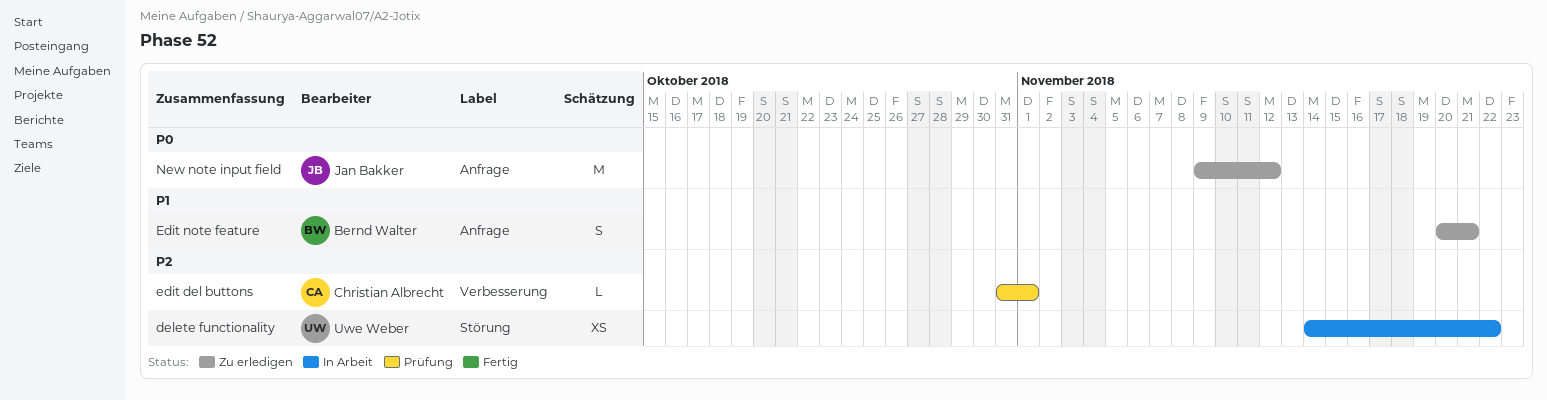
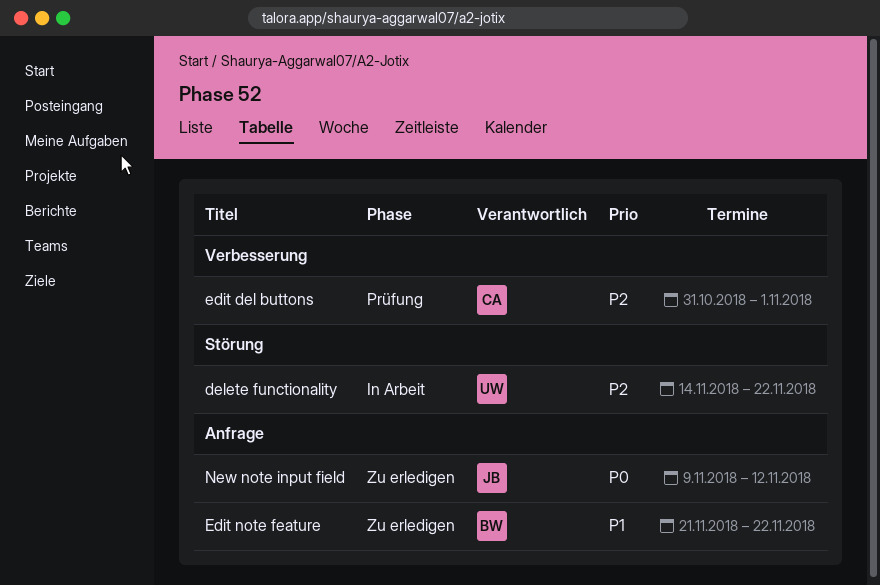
Edit note feature, start: Nov 20 -> Nov 21
Edit note feature, due: Nov 21 -> Nov 22

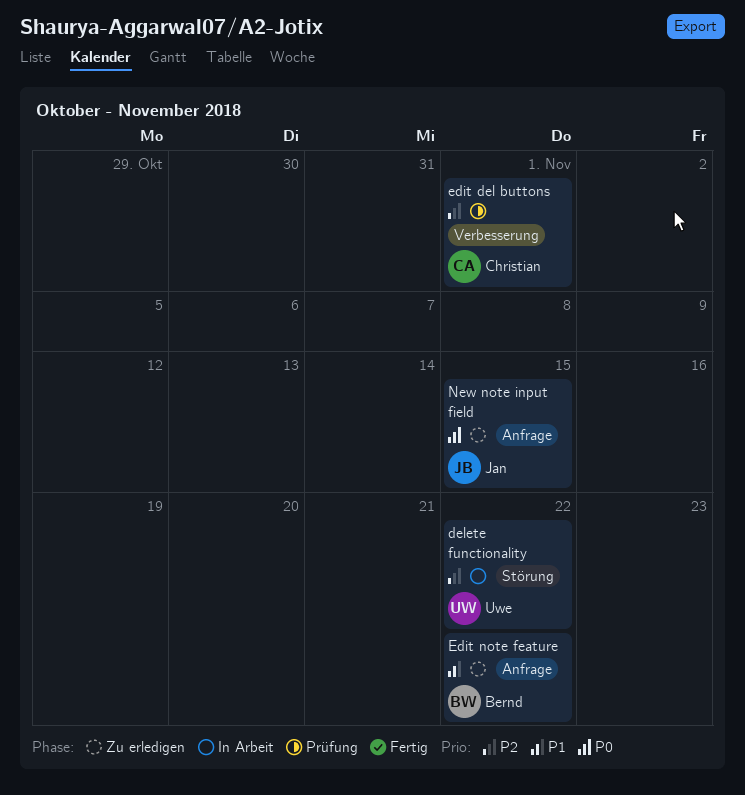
New note input field, due: Nov 12 -> Nov 15

